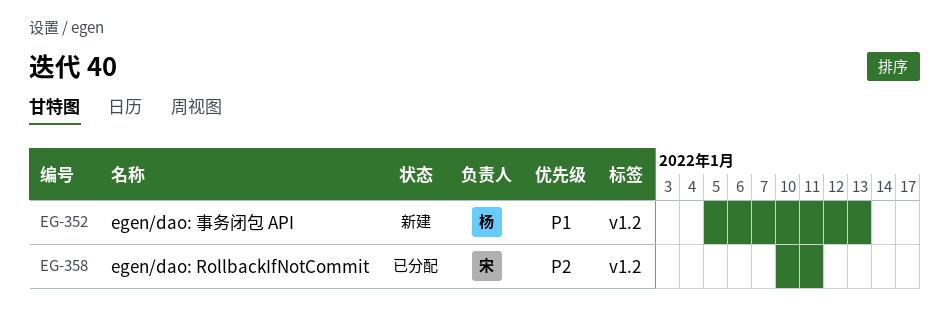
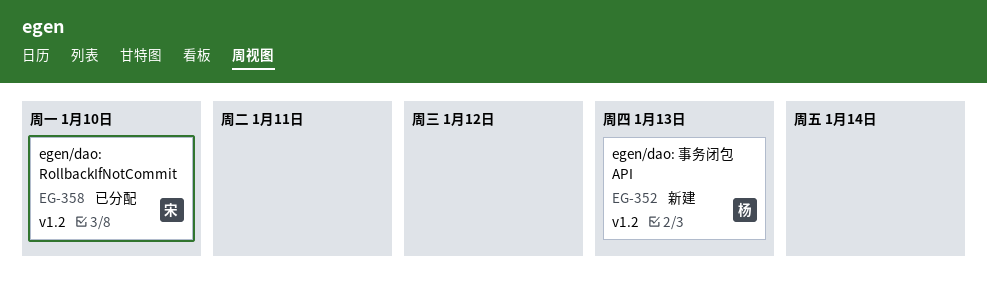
EG-358, due: Jan 11 -> Jan 10

